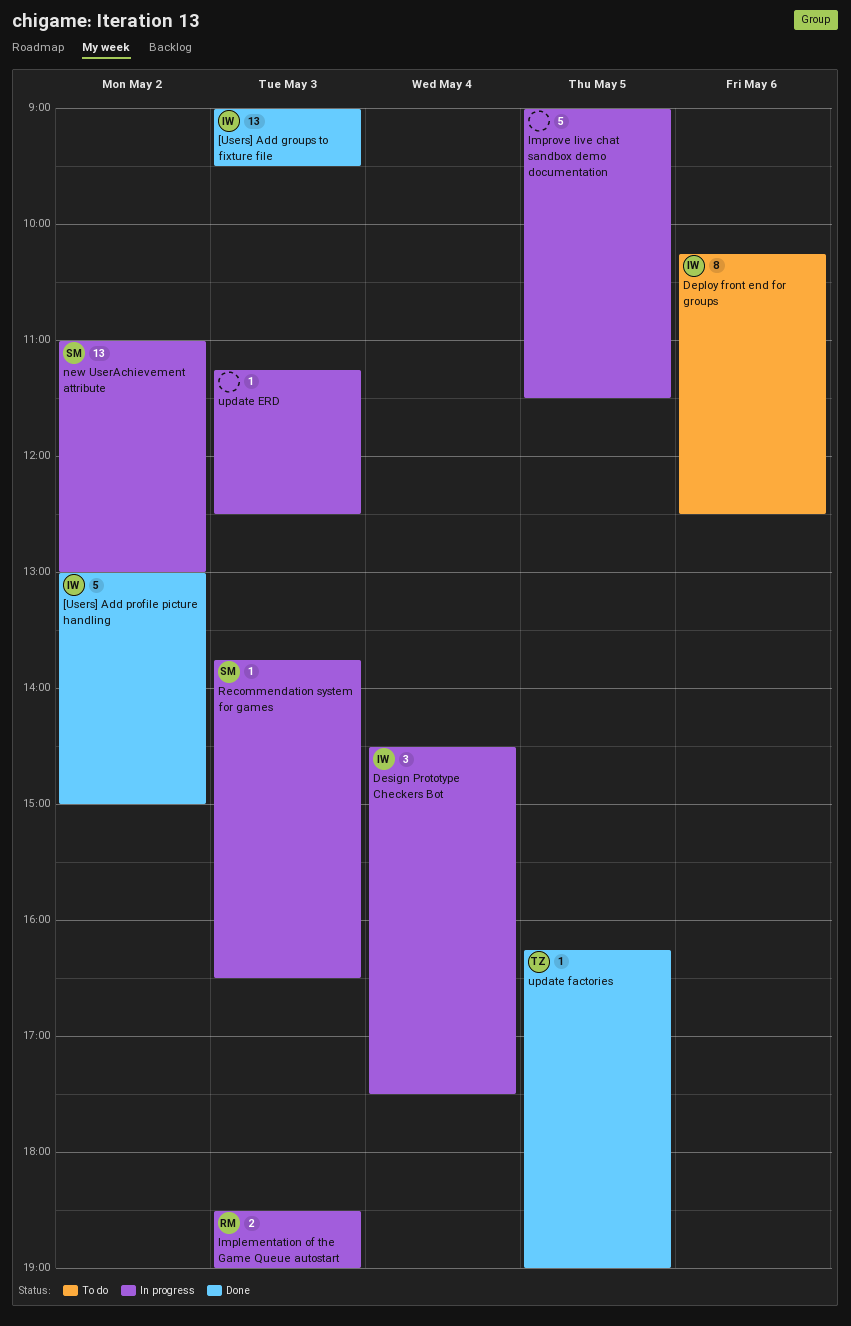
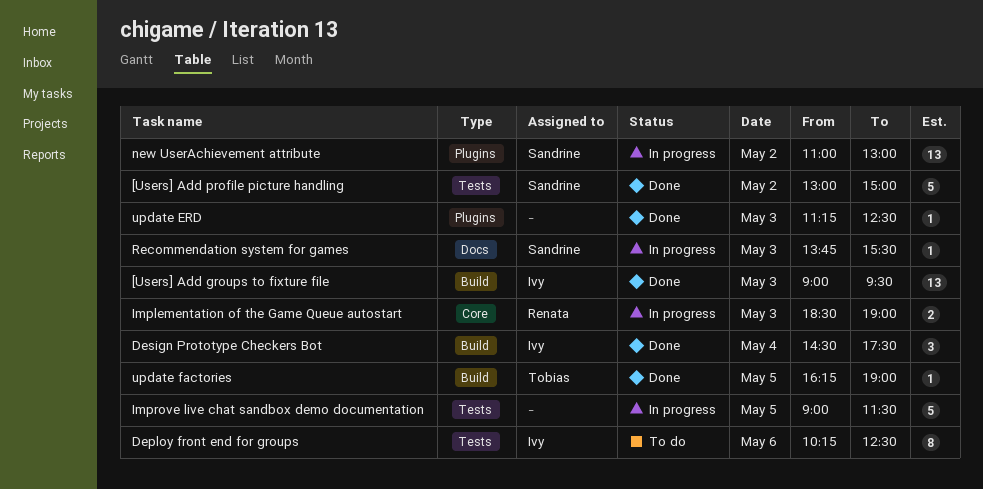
[Users] Add profile picture handling, owner: Ivy -> Sandrine
Design Prototype Checkers Bot, status: In progress -> Done
Recommendation system for games, ends: 16:30 -> 15:30
update ERD, status: In progress -> Done

